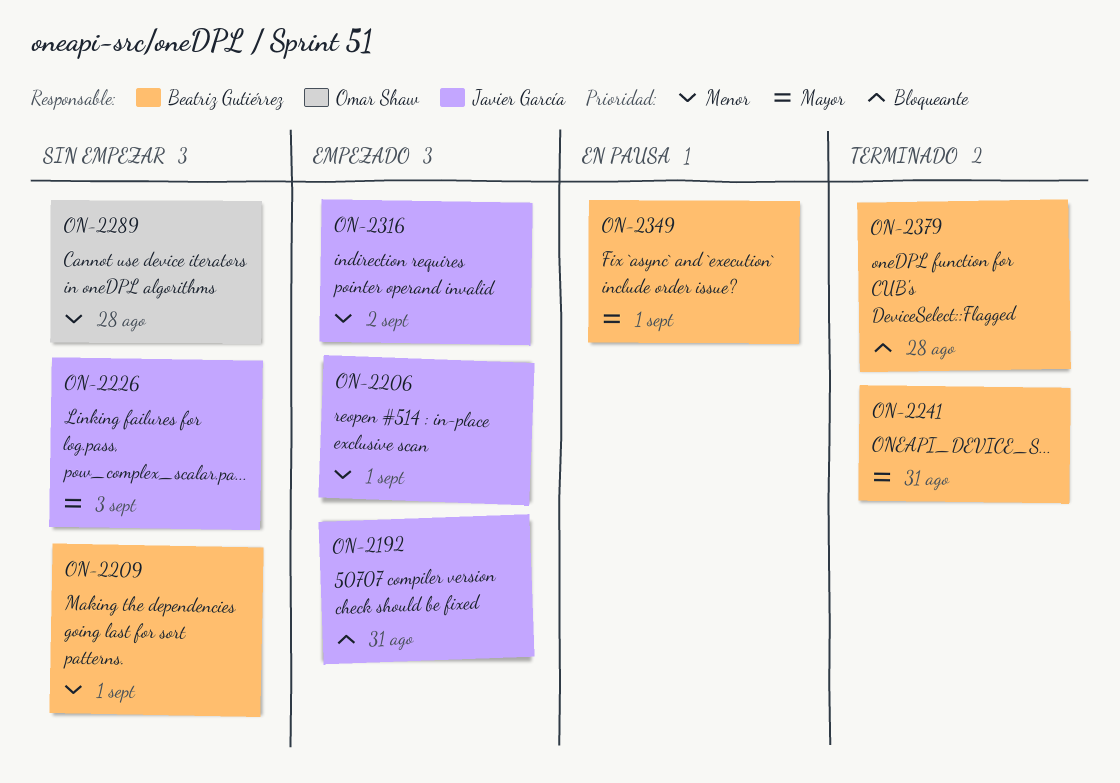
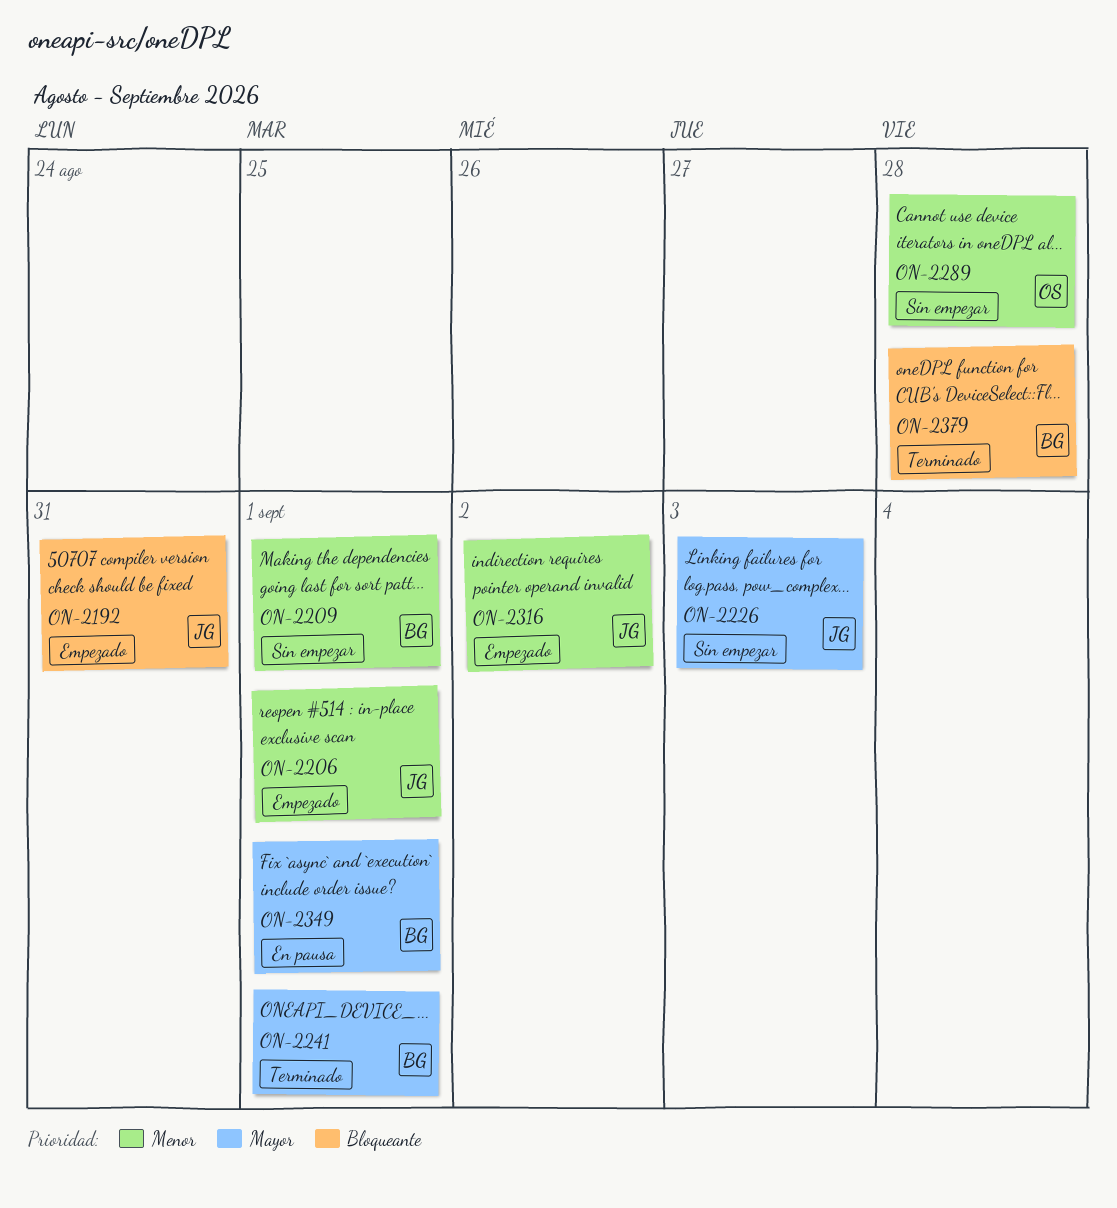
ON-2241, due: Aug 31 -> Sep 1

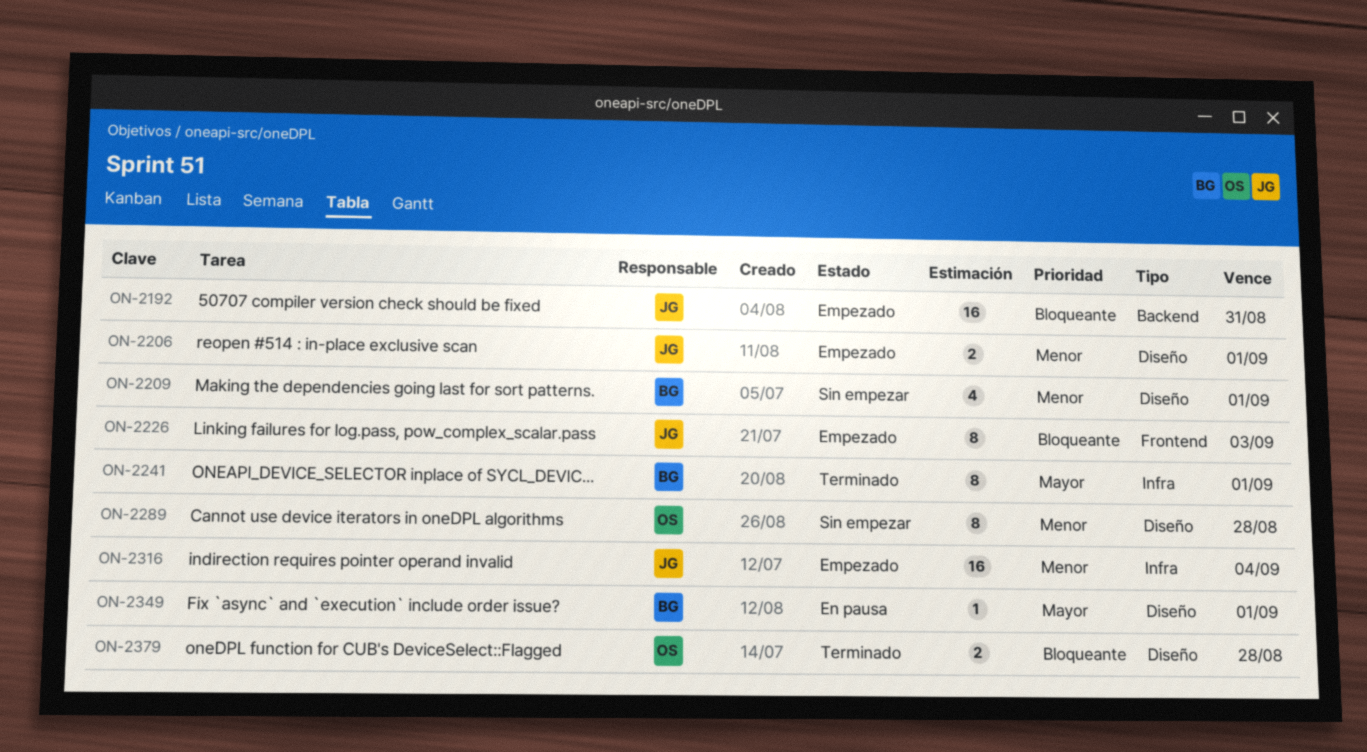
ON-2226, status: Sin empezar -> Empezado
ON-2226, priority: Mayor -> Bloqueante
ON-2316, due: Sep 2 -> Sep 4
ON-2379, owner: BG -> OS

